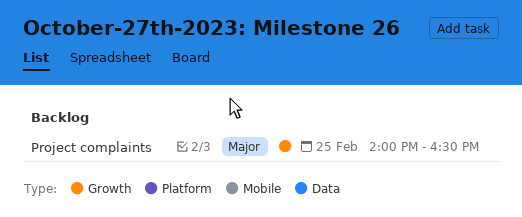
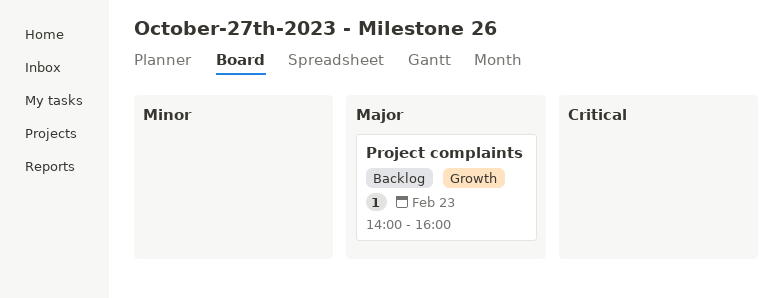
Project complaints, day: Feb 25 -> Feb 23
Project complaints, ends: 16:30 -> 16:00

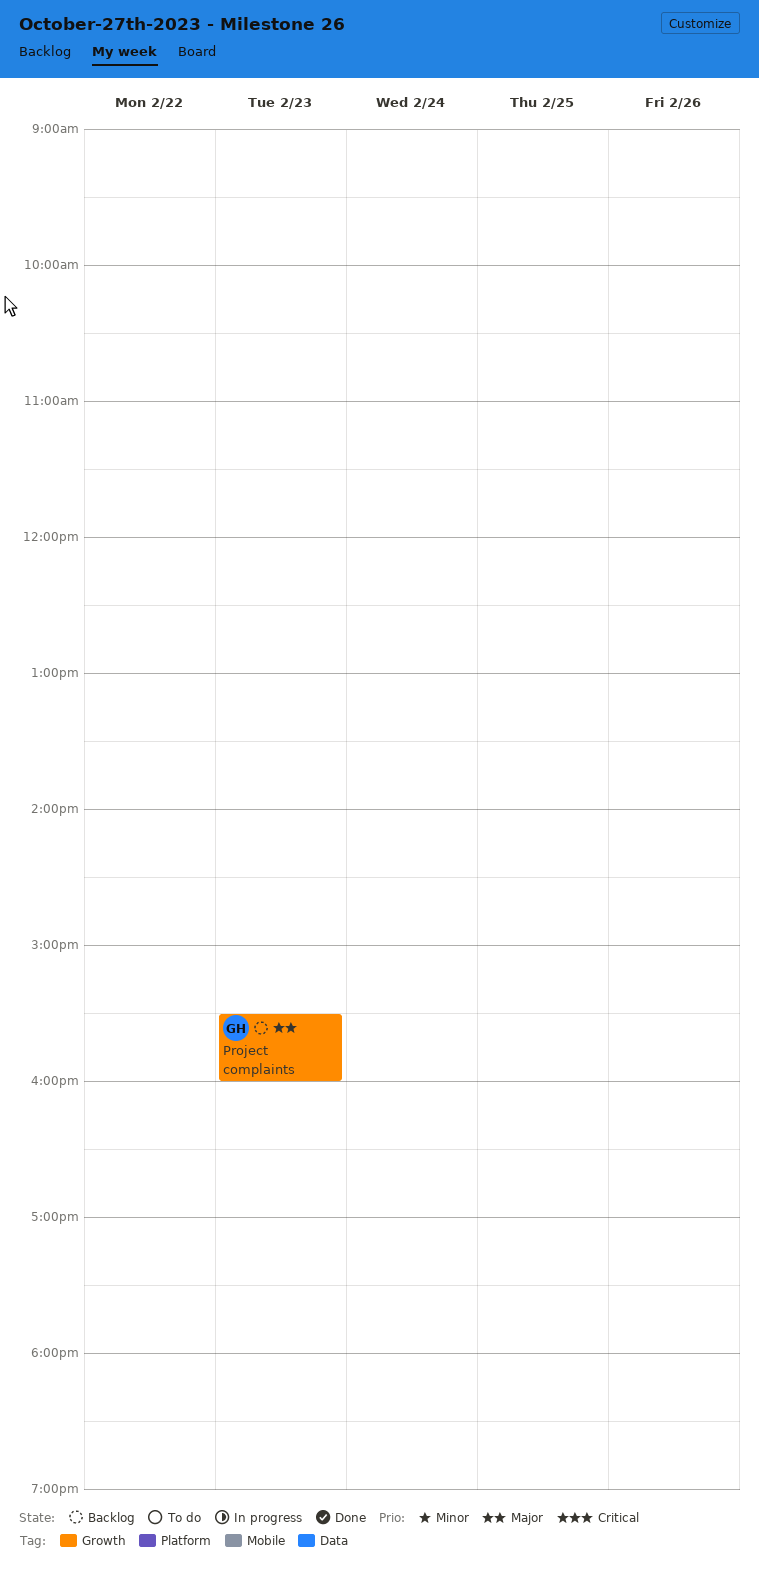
Project complaints, begins: 14:00 -> 15:30

